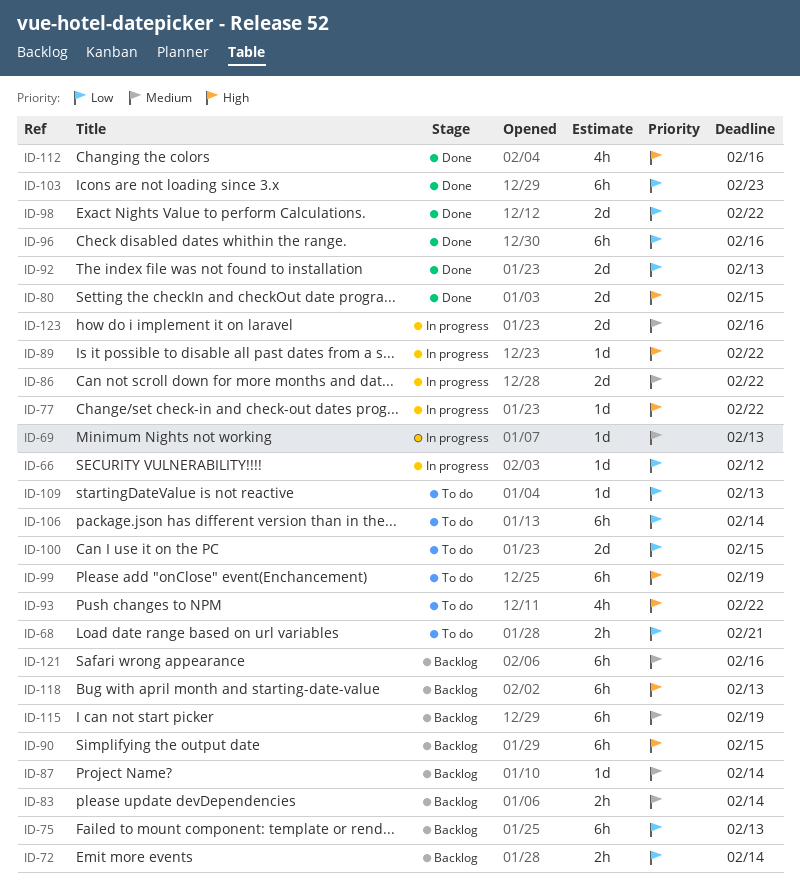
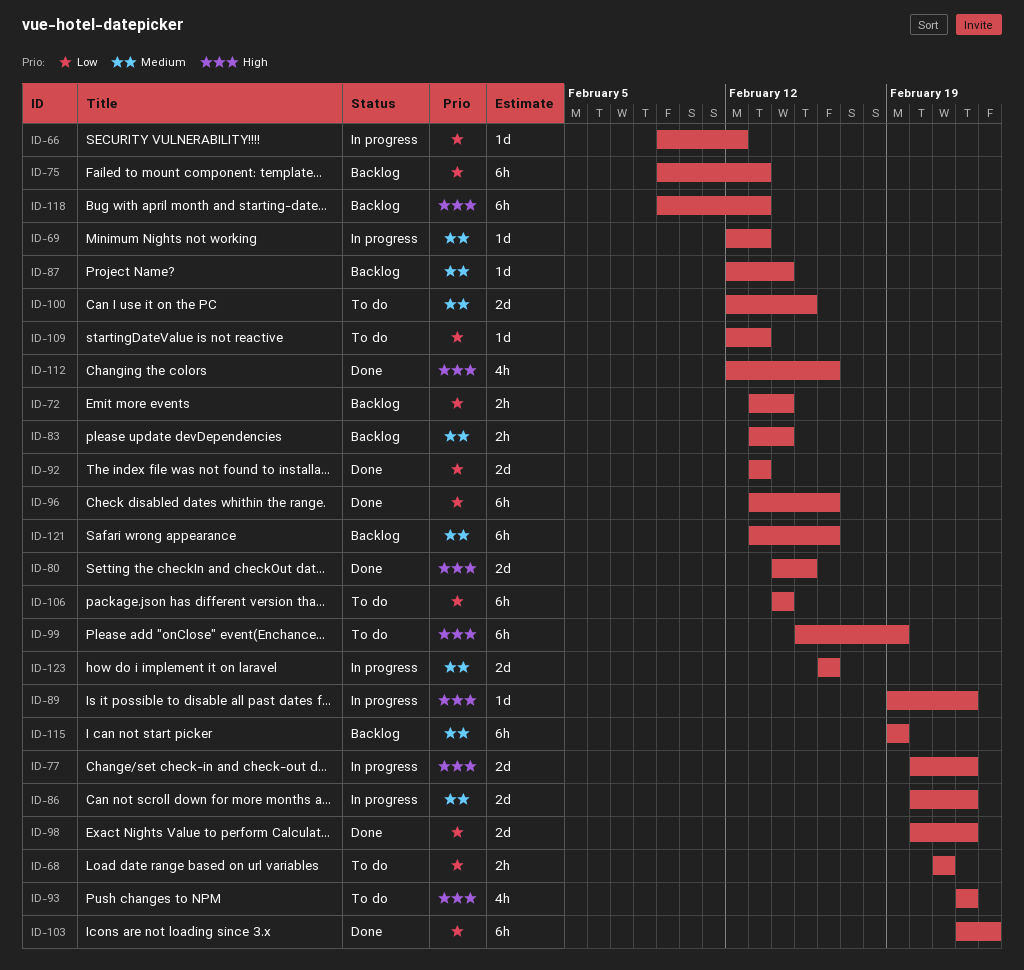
ID-77, estimate: 1d -> 2d
ID-90: present -> none
ID-100, priority: Low -> Medium

